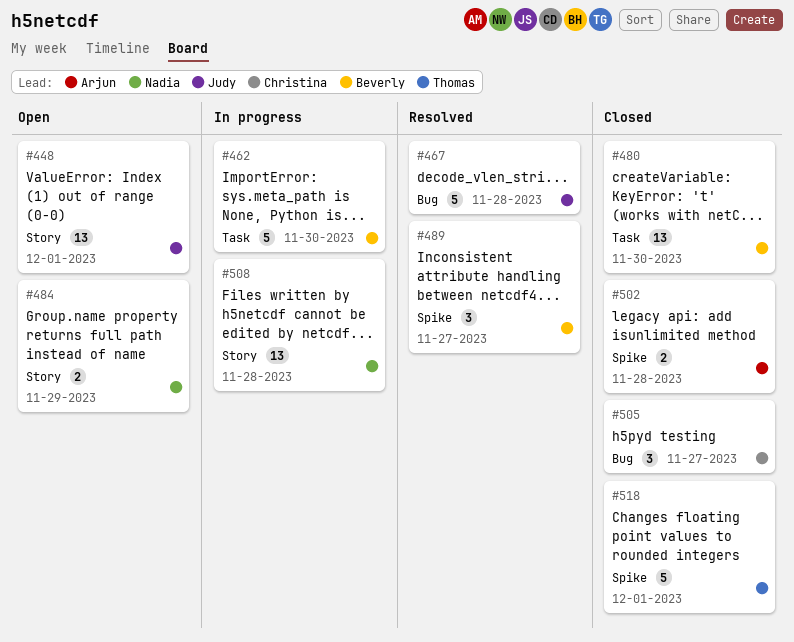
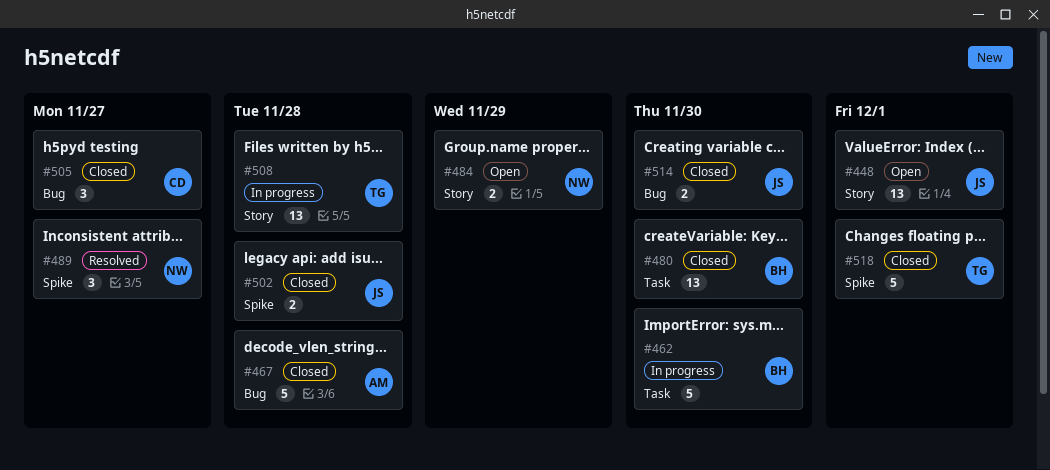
#467, status: Resolved -> Closed
#467, owner: Judy -> Arjun
#489, owner: Beverly -> Nadia
#502, owner: Arjun -> Judy
#508, owner: Nadia -> Thomas
#514: none -> present

